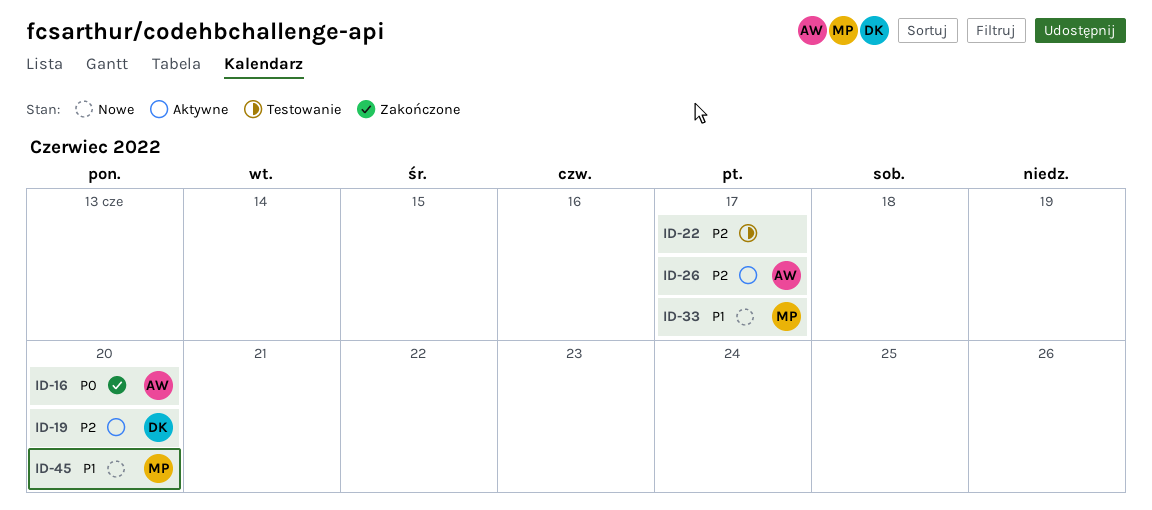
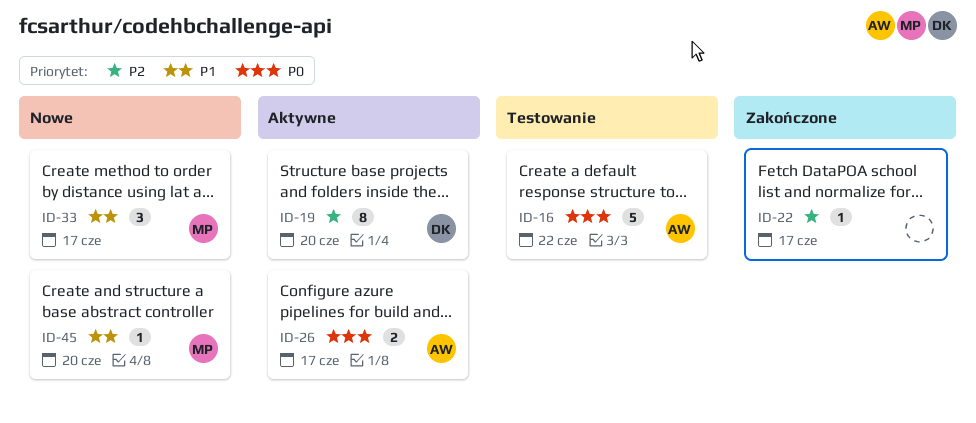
ID-16, status: Zakończone -> Testowanie
ID-16, due: Jun 20 -> Jun 22
ID-22, status: Testowanie -> Zakończone
ID-26, priority: P2 -> P0

